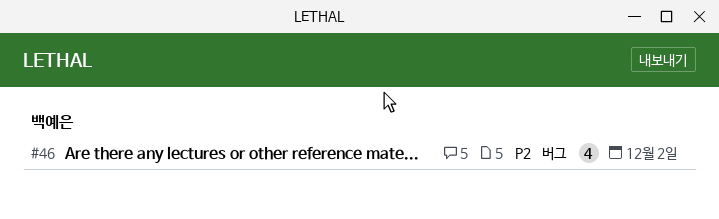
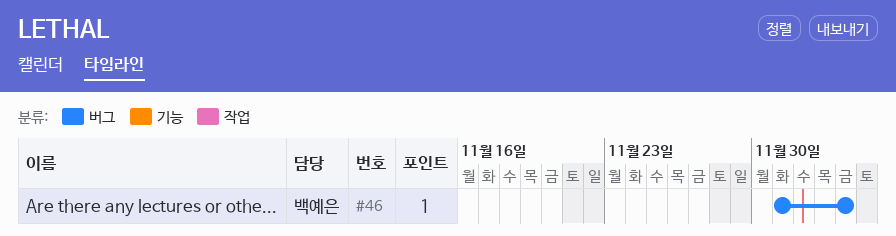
#46, estimate: 4 -> 1
#46, due: Dec 2 -> Dec 4

